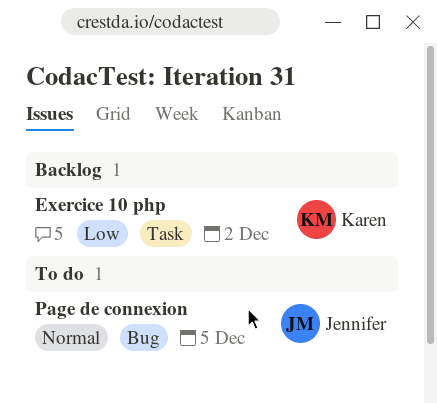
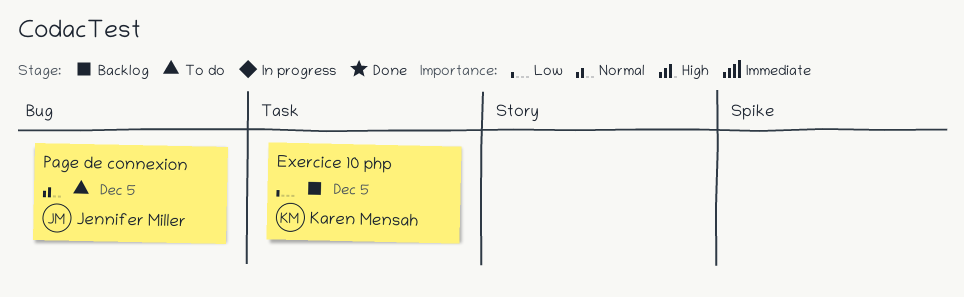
Exercice 10 php, due: Dec 2 -> Dec 5

